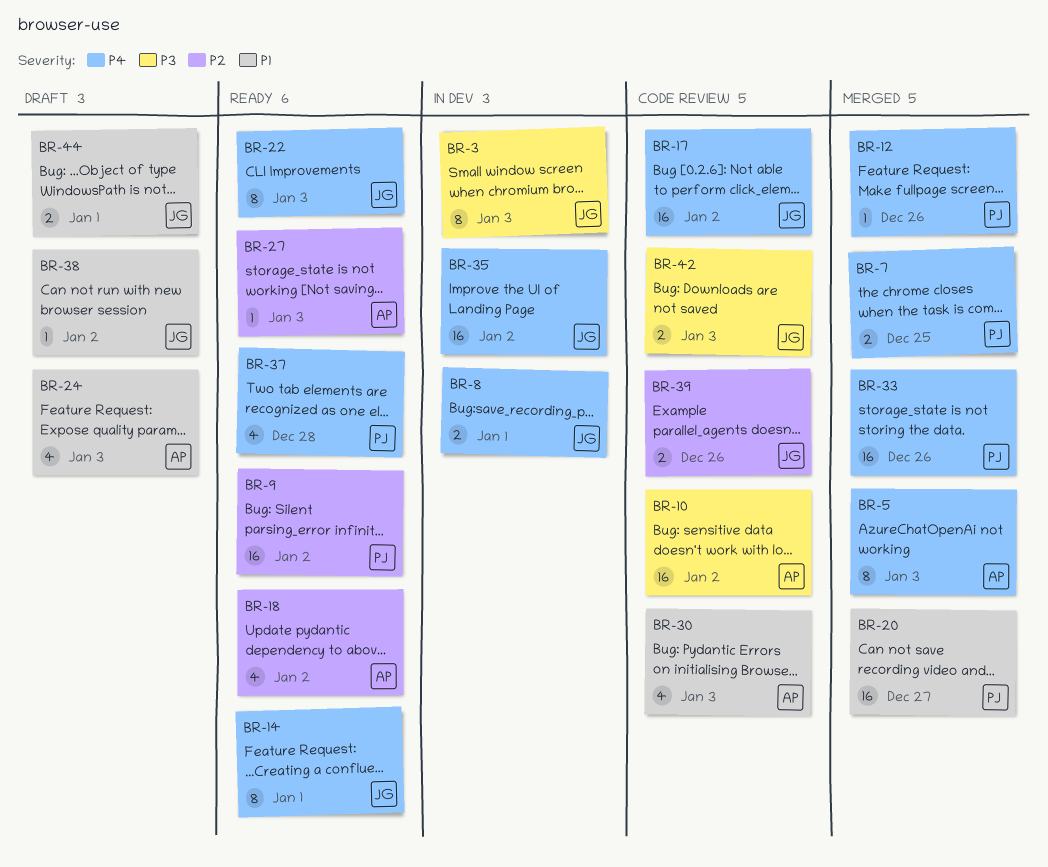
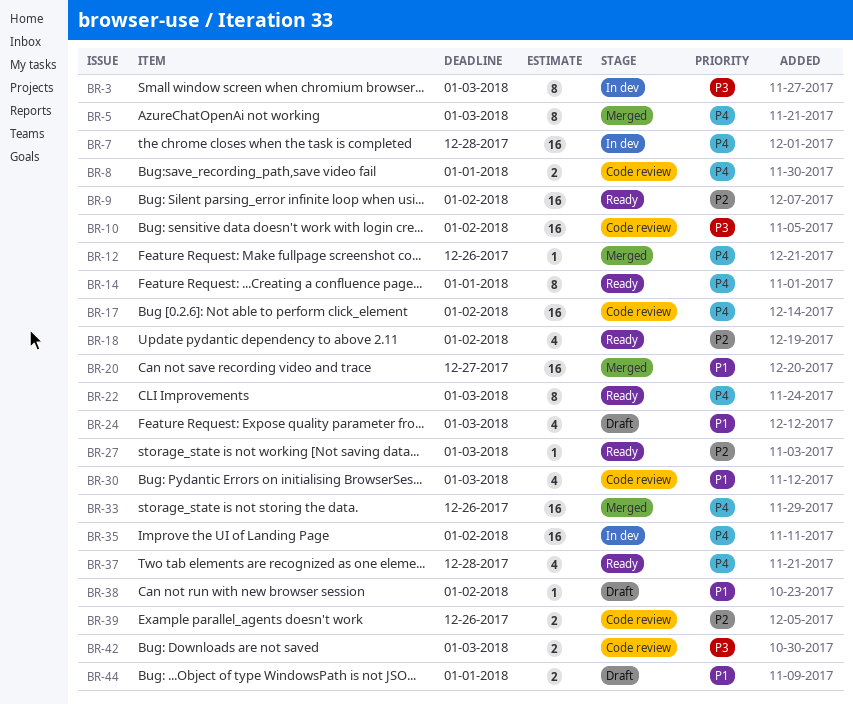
BR-7, status: Merged -> In dev
BR-7, estimate: 2 -> 16
BR-7, due: Dec 25 -> Dec 28
BR-8, status: In dev -> Code review

